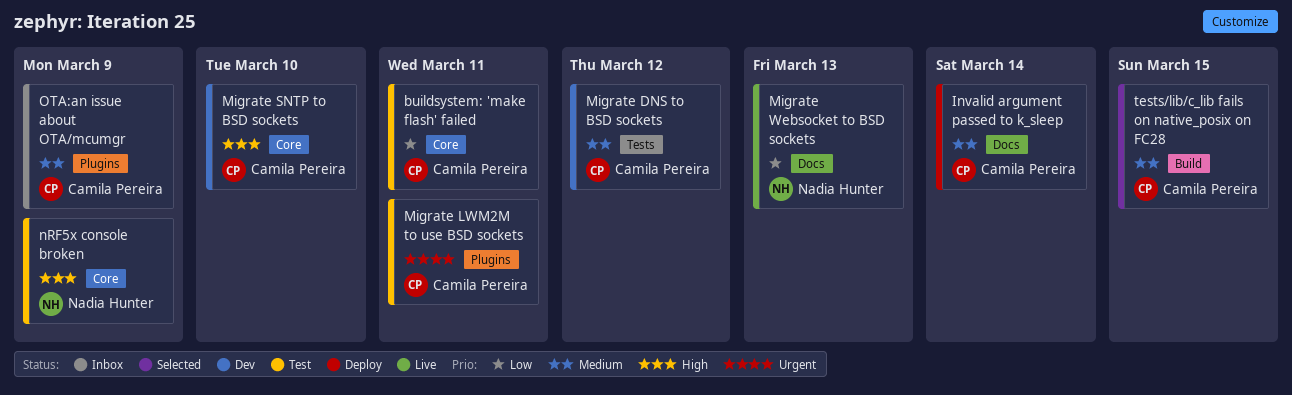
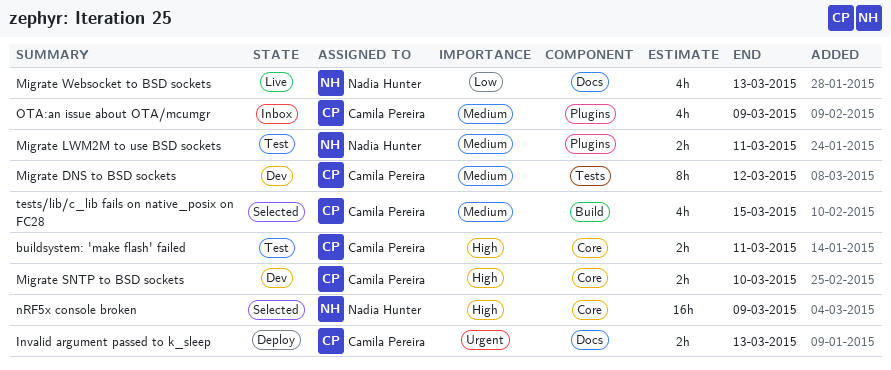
buildsystem: 'make flash' failed, priority: Low -> High
Invalid argument passed to k_sleep, priority: Medium -> Urgent
Invalid argument passed to k_sleep, due: Mar 14 -> Mar 13
Migrate LWM2M to use BSD sockets, owner: Camila Pereira -> Nadia Hunter
Migrate LWM2M to use BSD sockets, priority: Urgent -> Medium
nRF5x console broken, status: Test -> Selected

